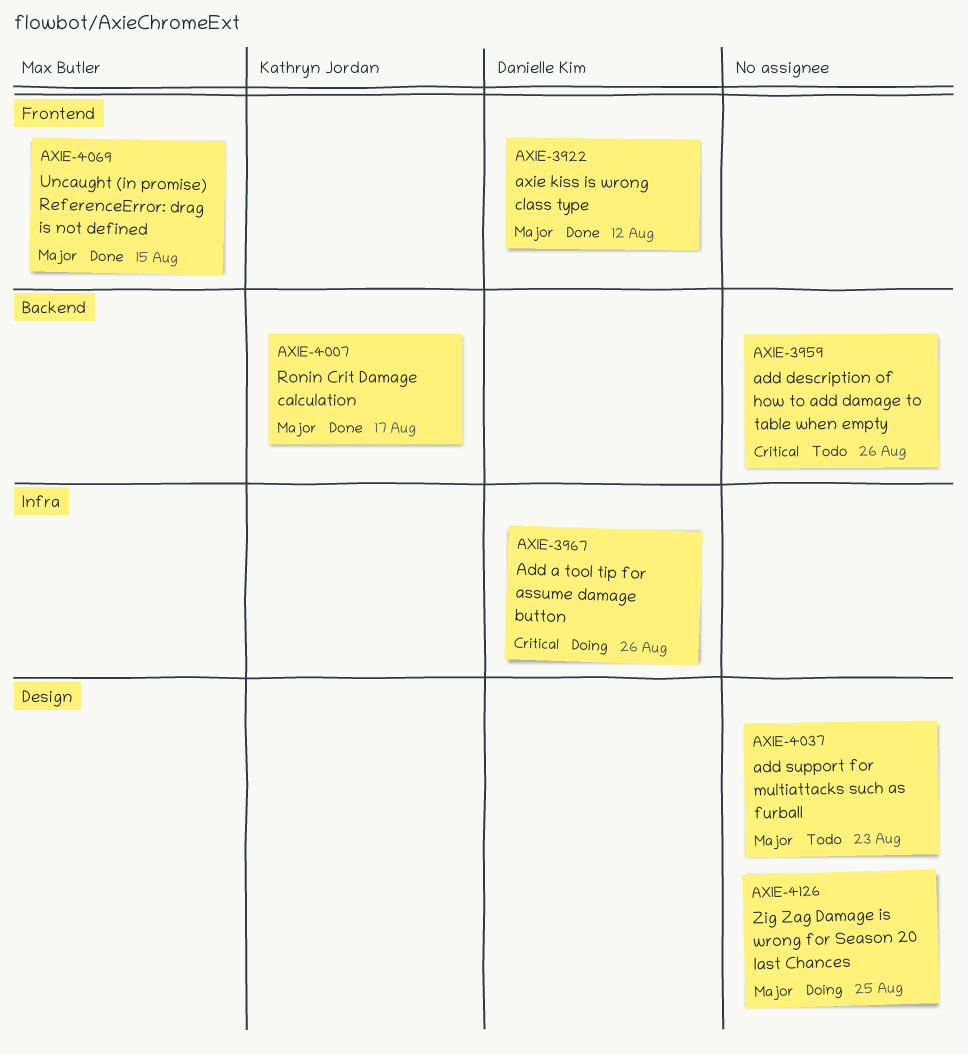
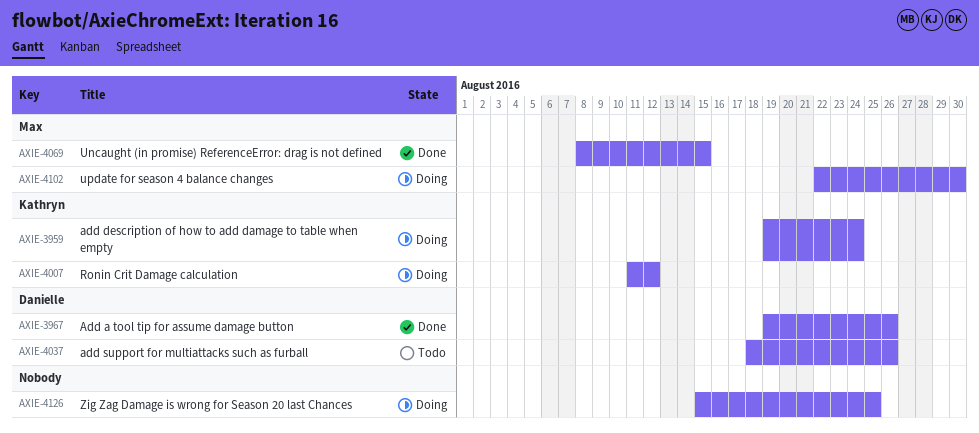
AXIE-3922: present -> none
AXIE-3959, status: Todo -> Doing
AXIE-3959, owner: none -> Kathryn Jordan
AXIE-3959, due: Aug 26 -> Aug 24
AXIE-3967, status: Doing -> Done
AXIE-4007, status: Done -> Doing
AXIE-4007, due: Aug 17 -> Aug 12
AXIE-4037, owner: none -> Danielle Kim
AXIE-4037, due: Aug 23 -> Aug 26
AXIE-4102: none -> present

